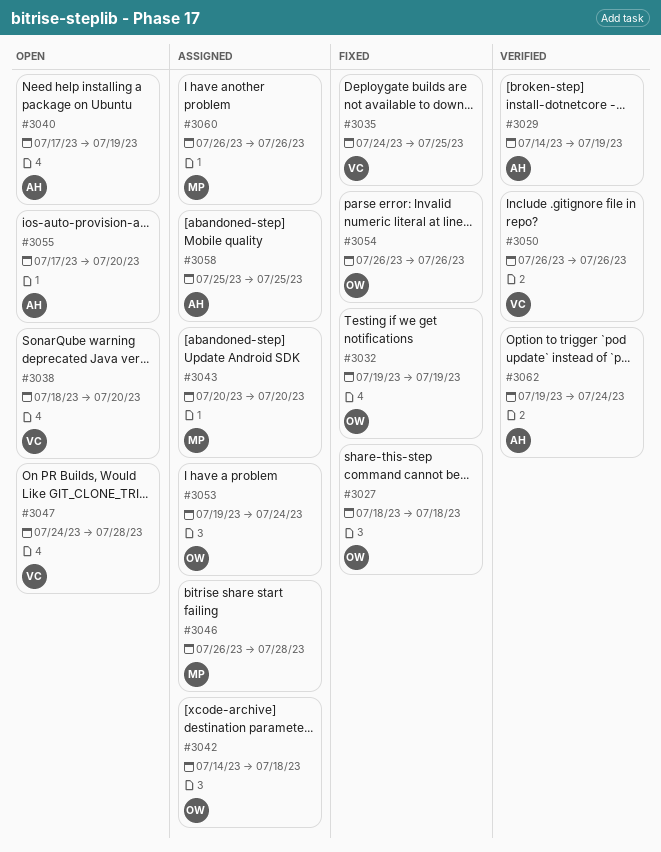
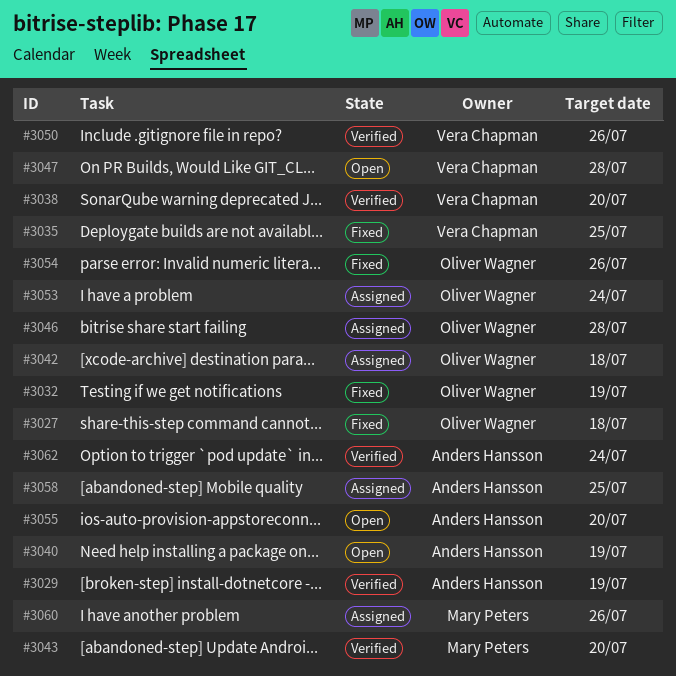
#3038, status: Open -> Verified
#3043, status: Assigned -> Verified
#3046, owner: Mary Peters -> Oliver Wagner

